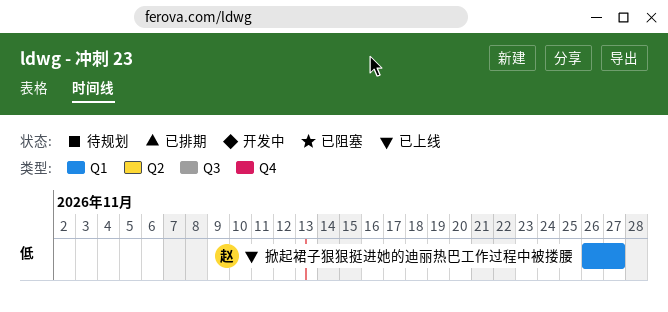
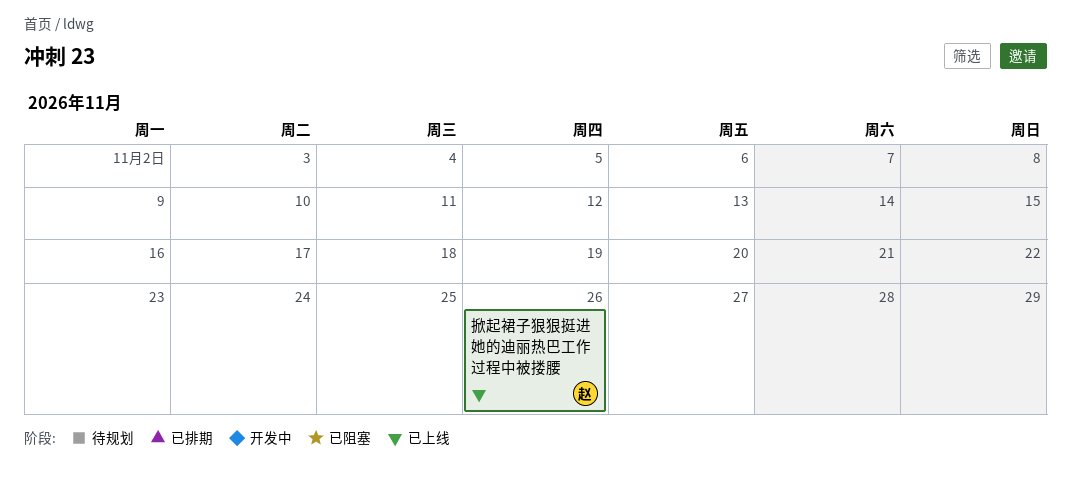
掀起裙子狠狠挺进她的迪丽热巴工作过程中被搂腰, due: Nov 27 -> Nov 26

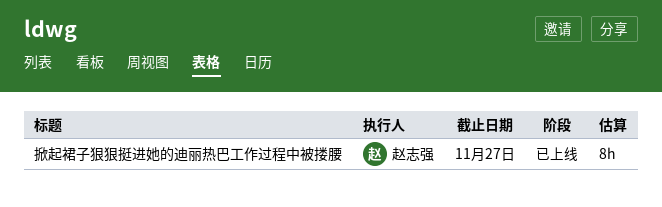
掀起裙子狠狠挺进她的迪丽热巴工作过程中被搂腰, due: Nov 26 -> Nov 27

